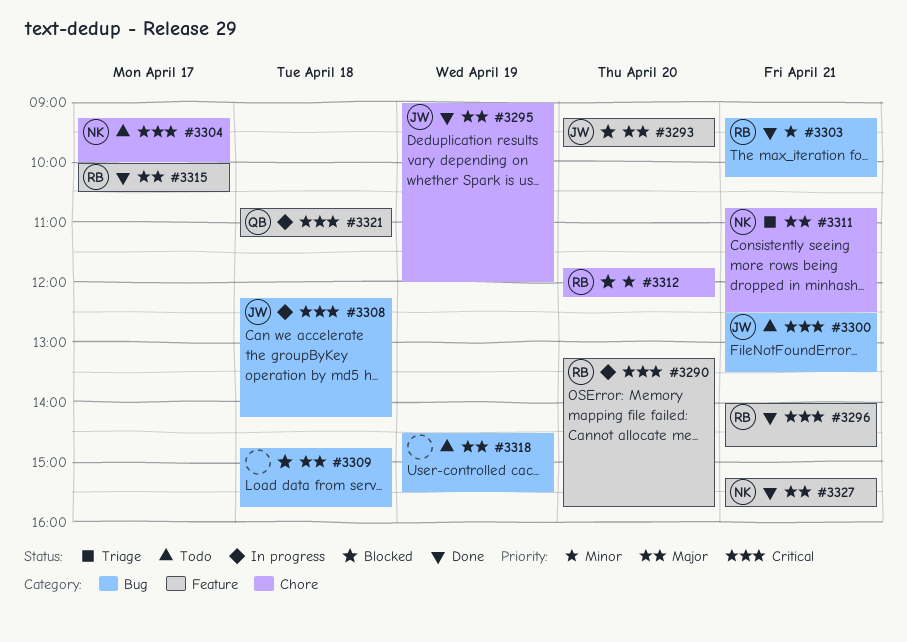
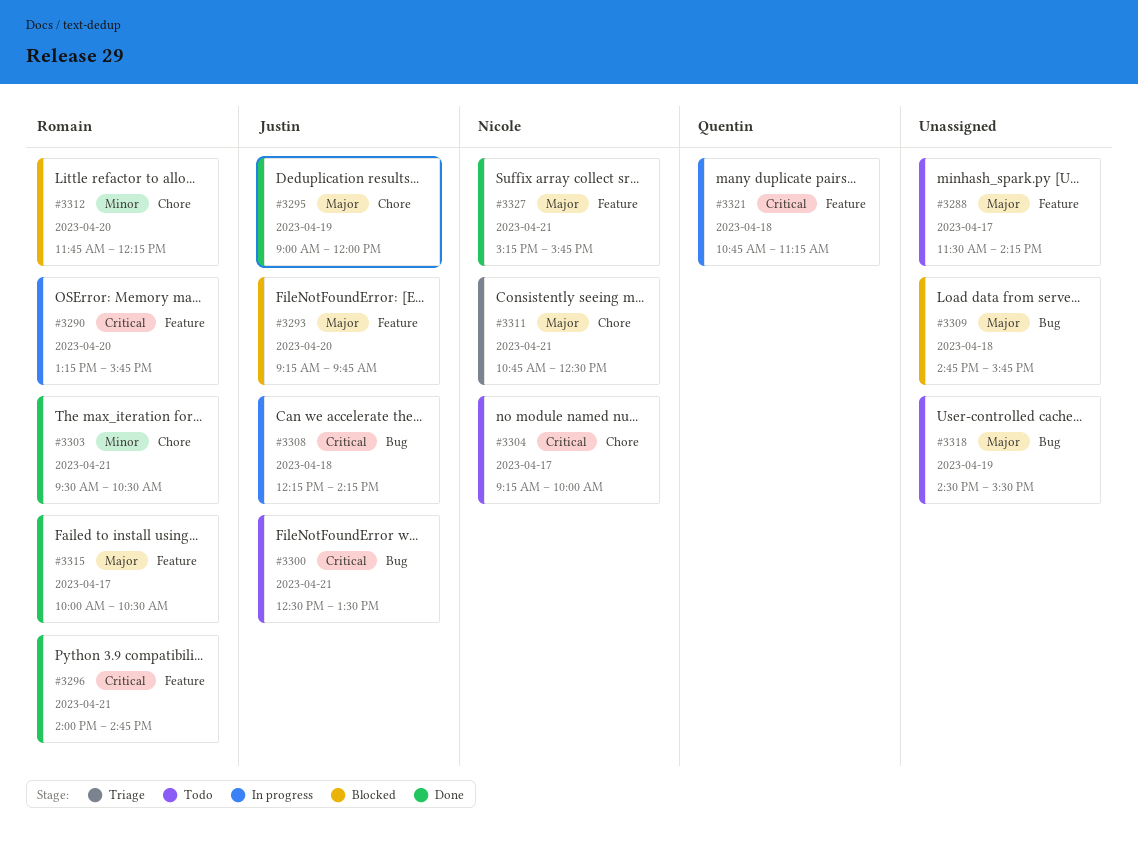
#3288: none -> present
#3303, label: Bug -> Chore
#3303, begins: 09:15 -> 09:30
#3303, ends: 10:15 -> 10:30

